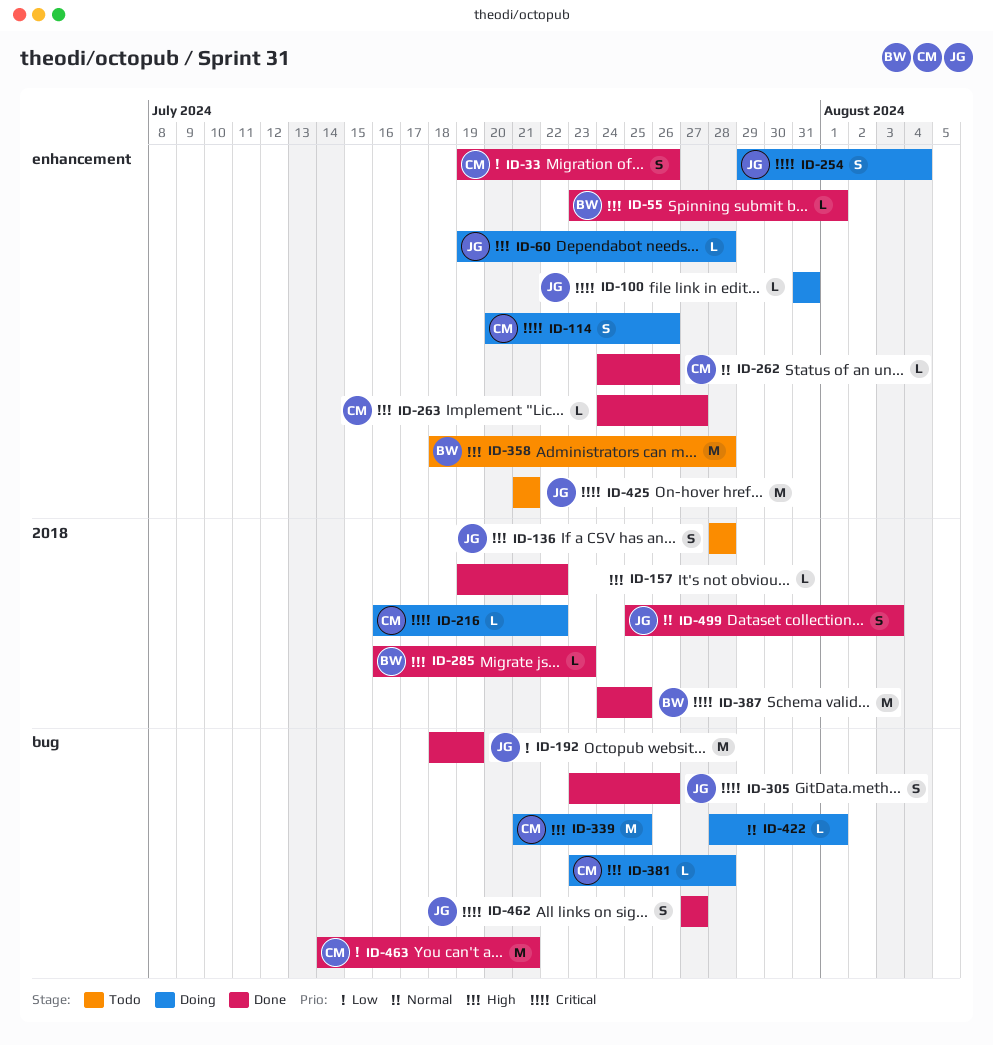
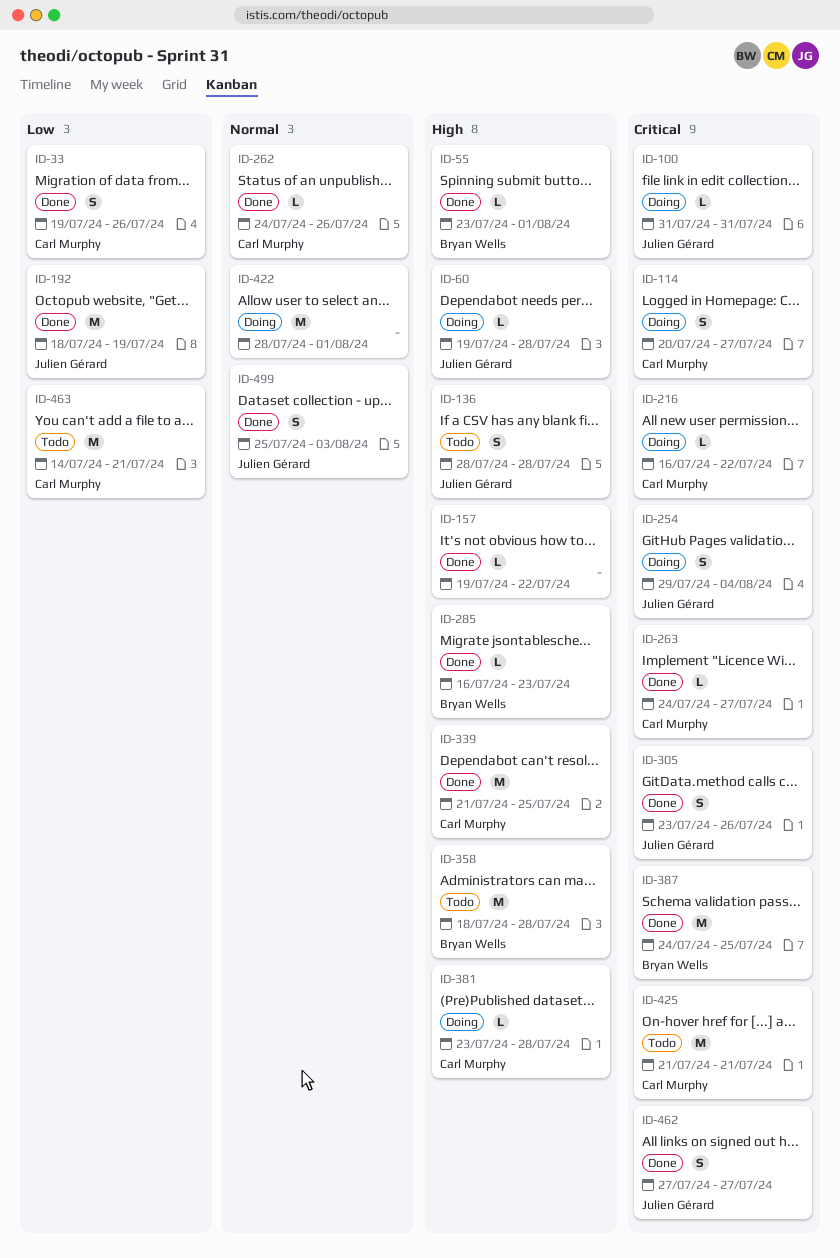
ID-114, due: Jul 26 -> Jul 27
ID-263, priority: High -> Critical
ID-339, status: Doing -> Done
ID-422, estimate: L -> M
ID-425, owner: Julien Gérard -> Carl Murphy
ID-463, status: Done -> Todo

